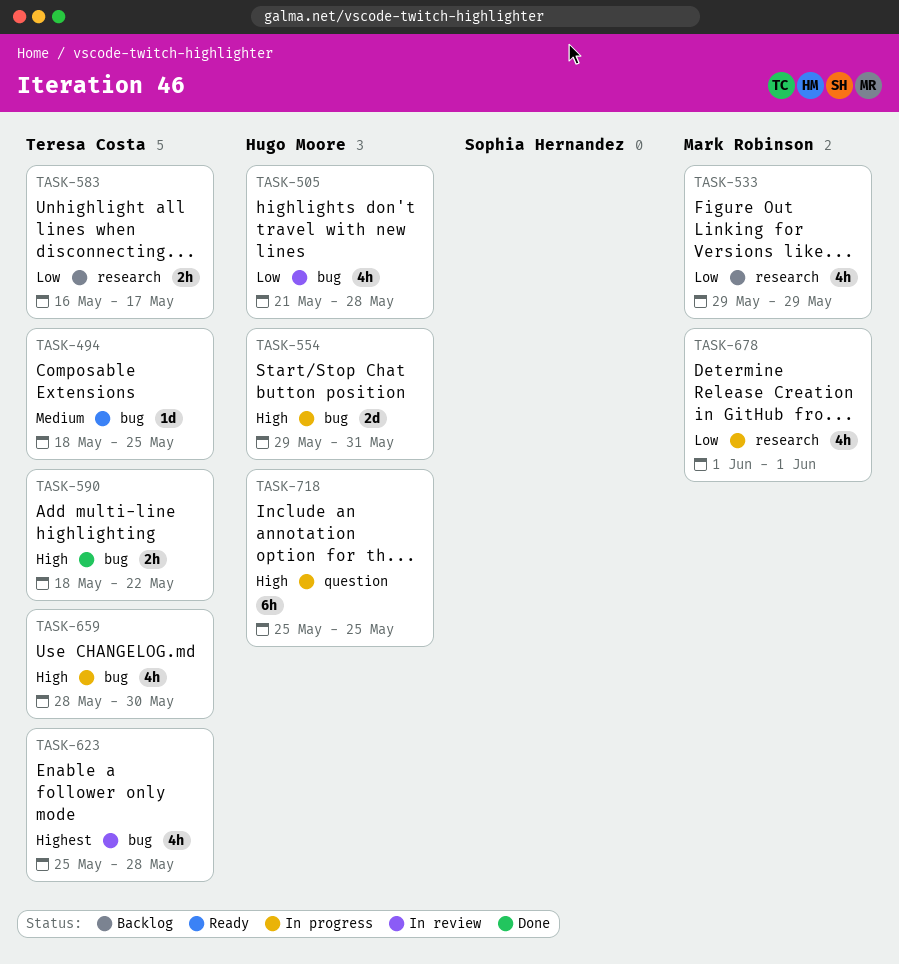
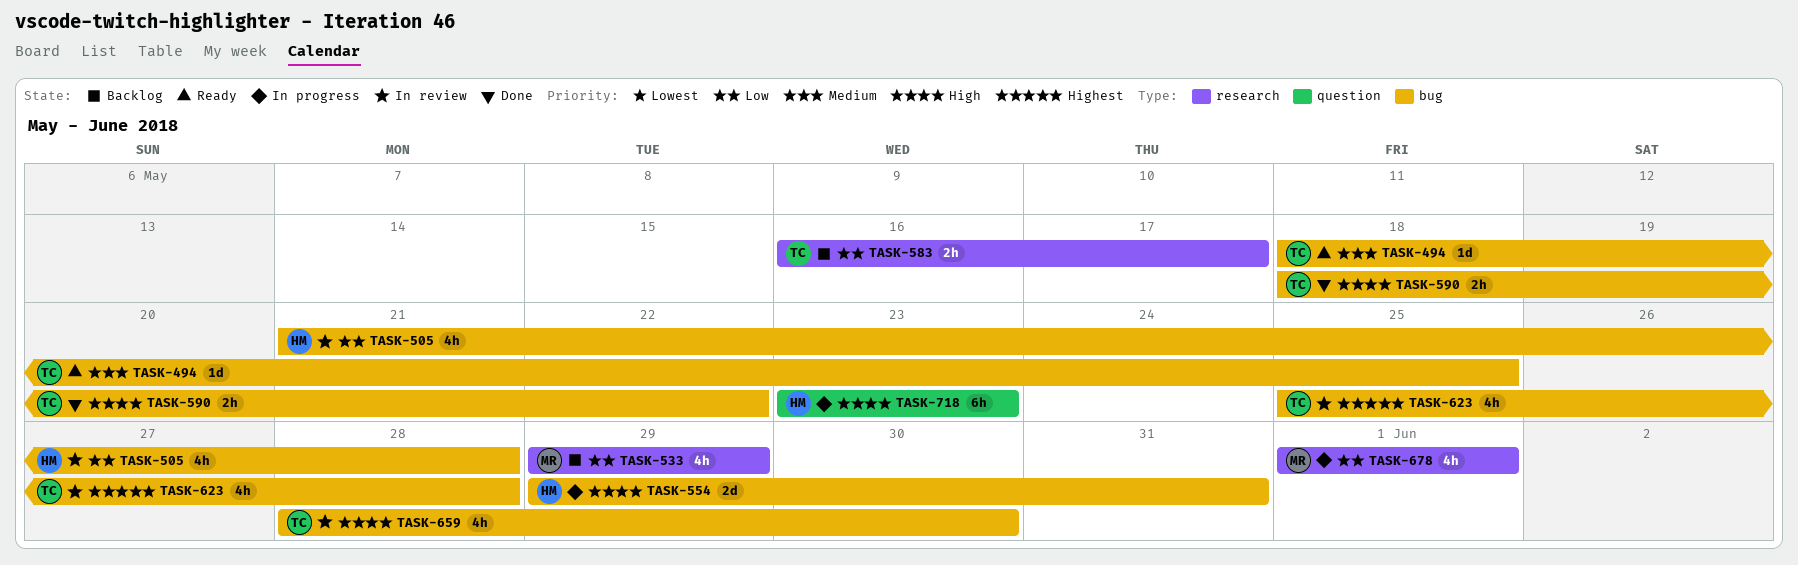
TASK-659, status: In progress -> In review
TASK-718, start: May 25 -> May 23
TASK-718, due: May 25 -> May 23

